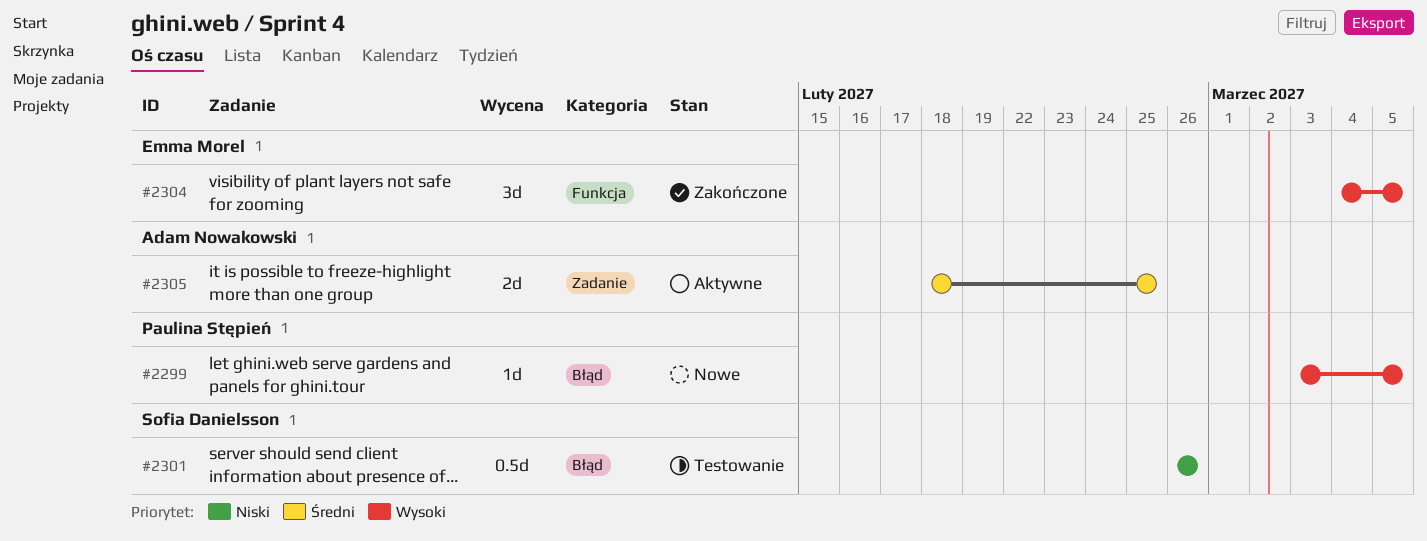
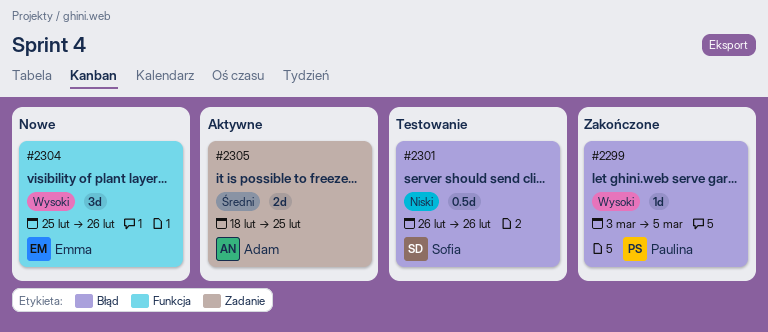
#2299, status: Nowe -> Zakończone
#2304, status: Zakończone -> Nowe
#2304, start: Mar 4 -> Feb 25
#2304, due: Mar 5 -> Feb 26

